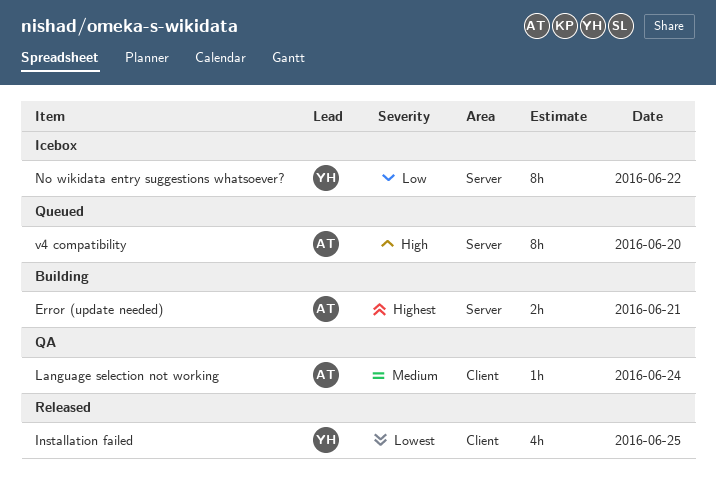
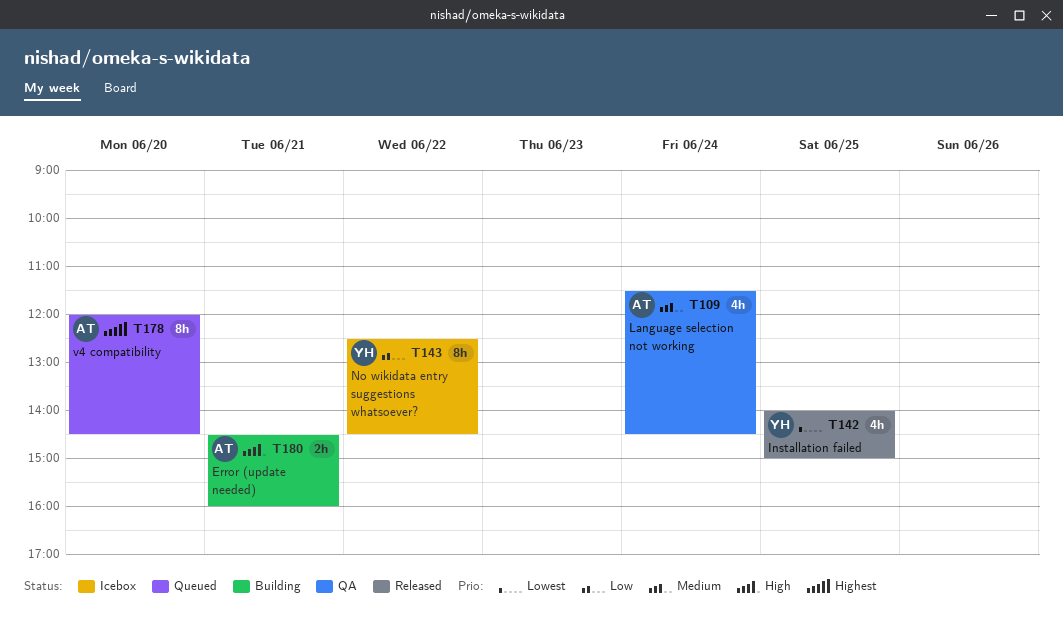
Error (update needed), priority: Highest -> High
Language selection not working, estimate: 1h -> 4h
v4 compatibility, priority: High -> Highest

